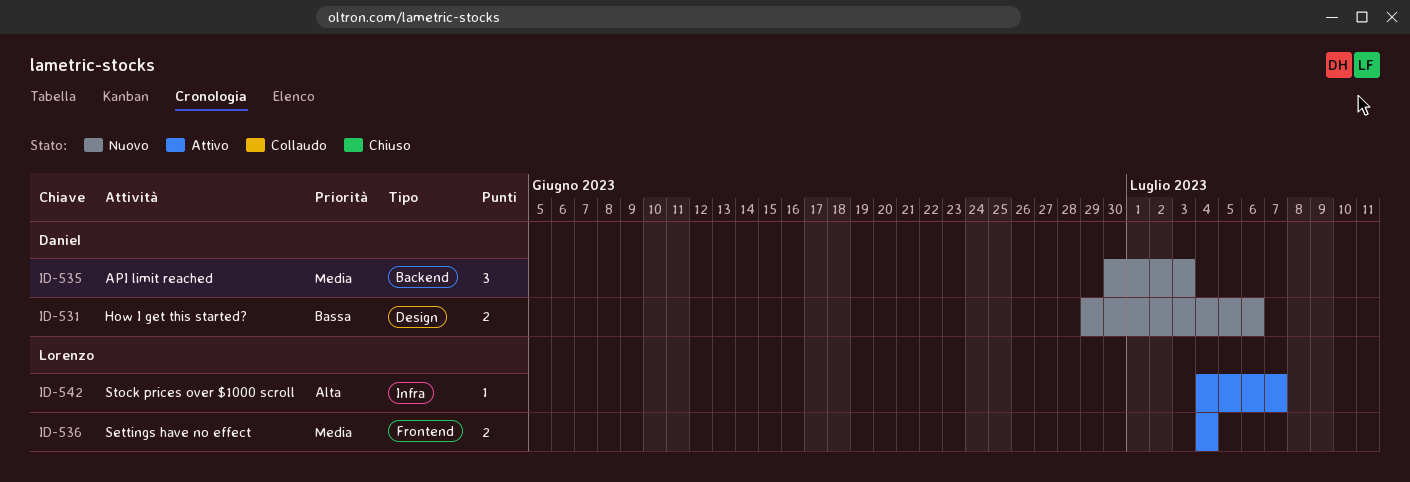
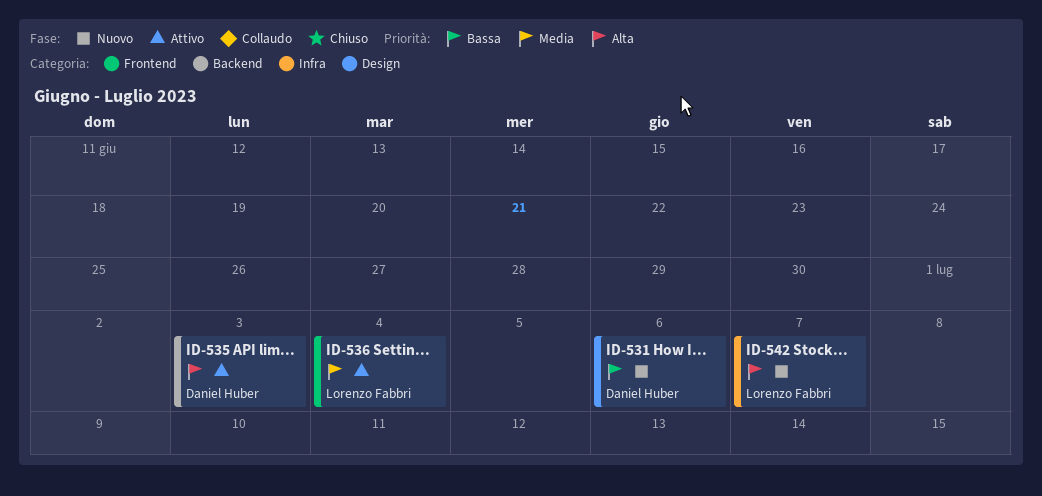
ID-535, status: Nuovo -> Attivo
ID-535, priority: Media -> Alta
ID-542, status: Attivo -> Nuovo

